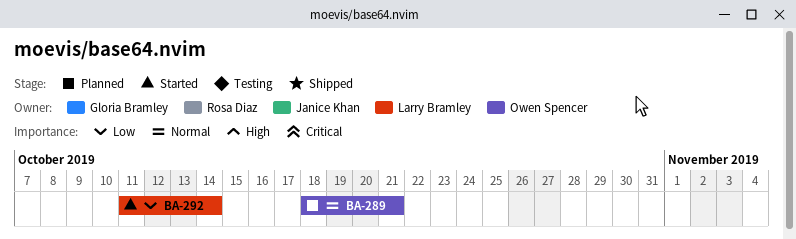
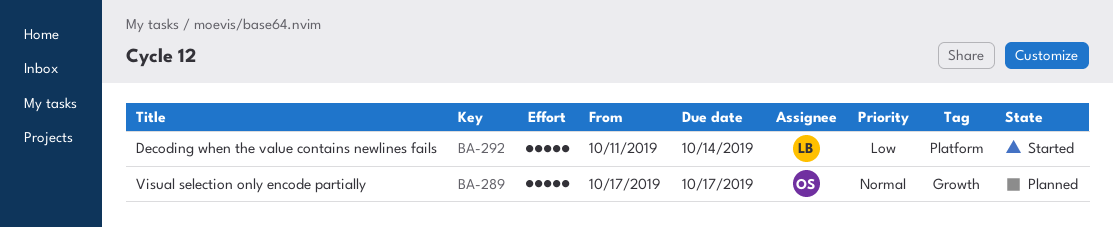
BA-289, start: Oct 18 -> Oct 17
BA-289, due: Oct 21 -> Oct 17

